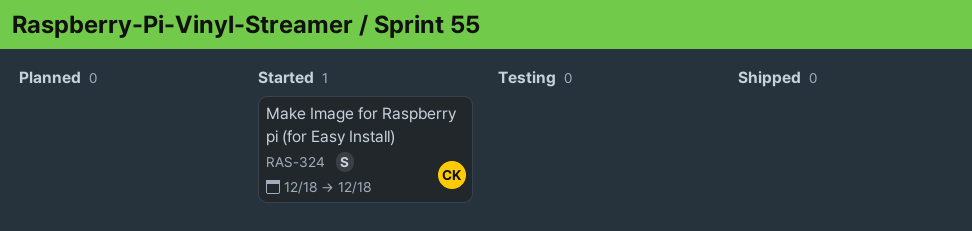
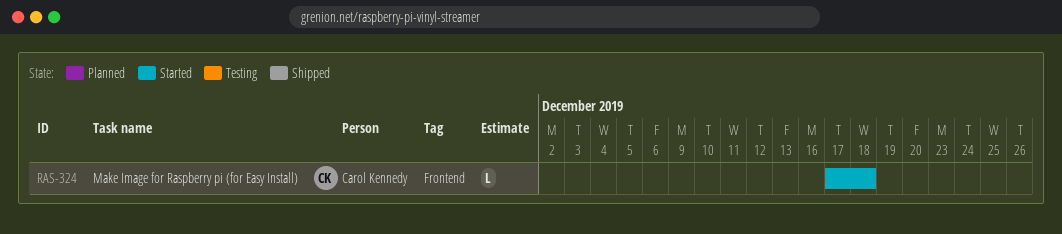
RAS-324, estimate: S -> L
RAS-324, start: Dec 18 -> Dec 17

